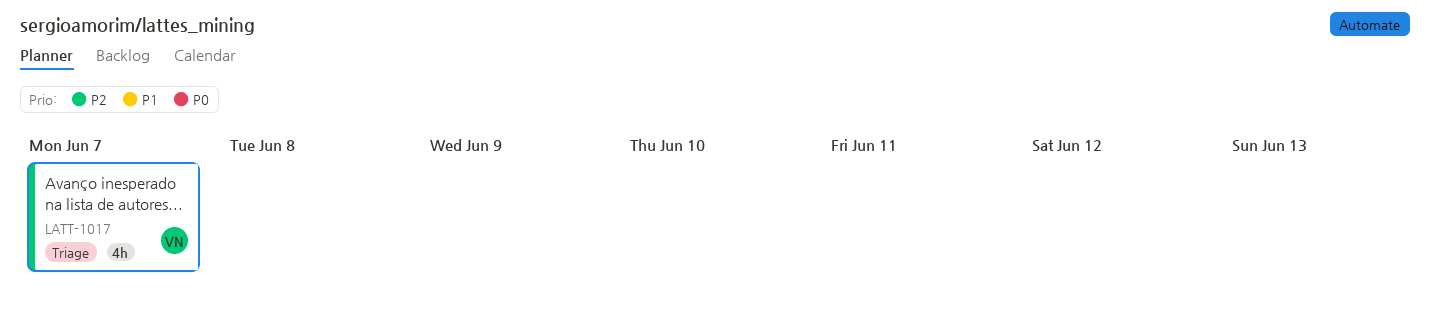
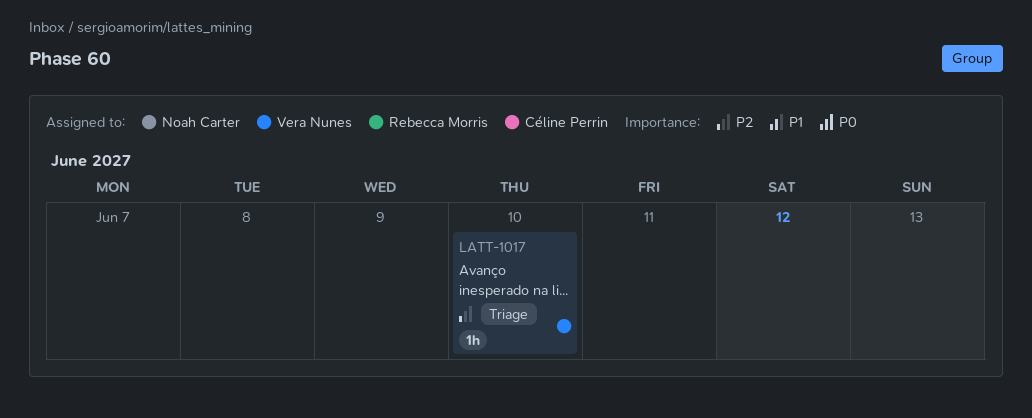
LATT-1017, estimate: 4h -> 1h
LATT-1017, due: Jun 7 -> Jun 10

